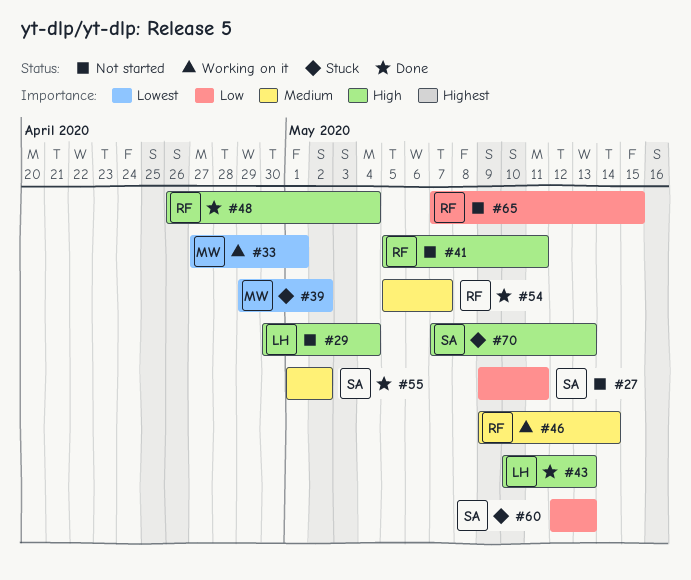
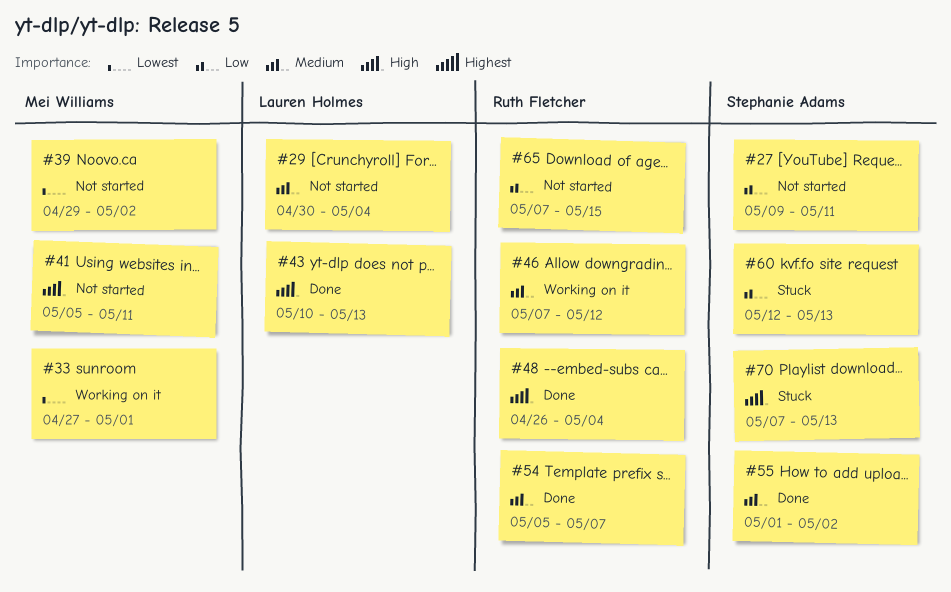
#29, priority: High -> Medium
#39, status: Stuck -> Not started
#41, owner: Ruth Fletcher -> Mei Williams
#46, start: May 9 -> May 7
#46, due: May 14 -> May 12

